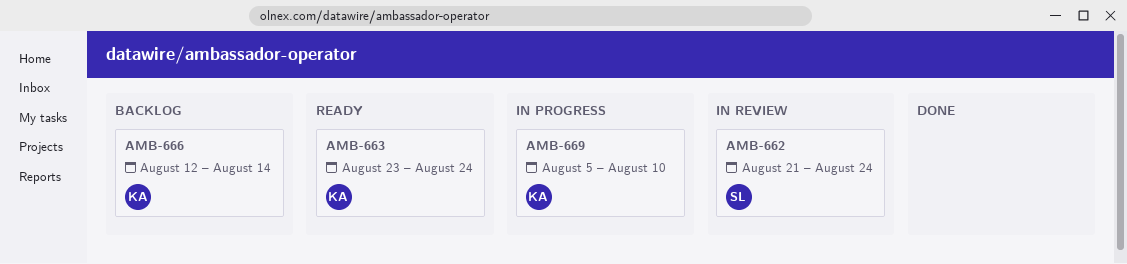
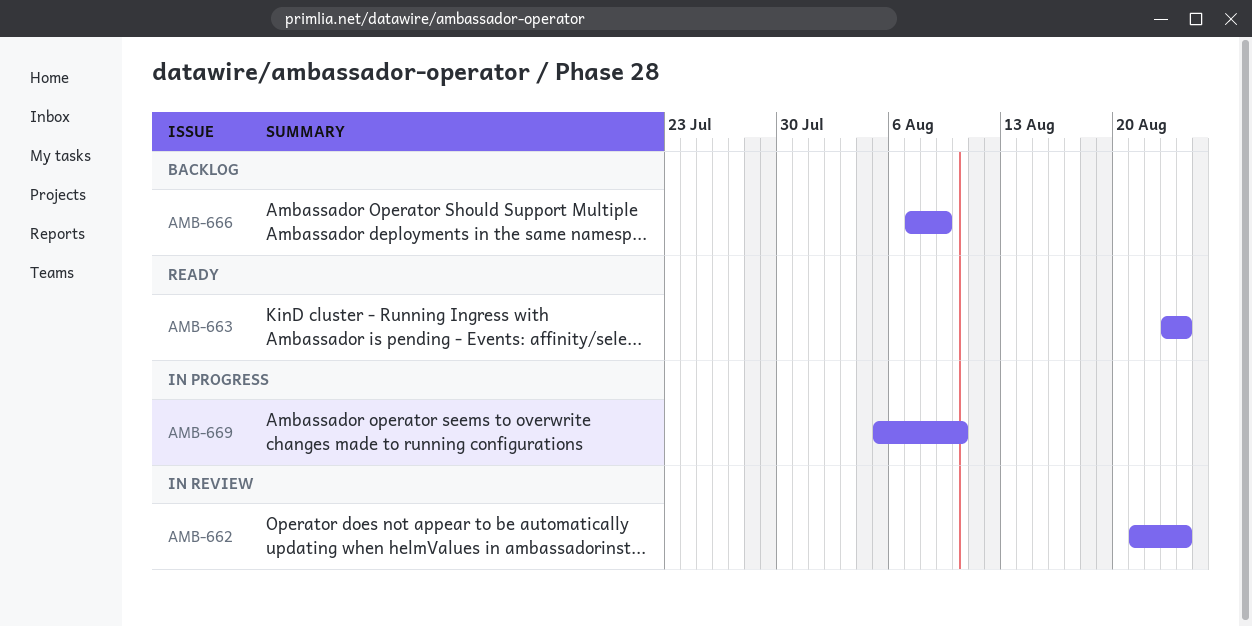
AMB-666, start: Aug 12 -> Aug 7
AMB-666, due: Aug 14 -> Aug 9

